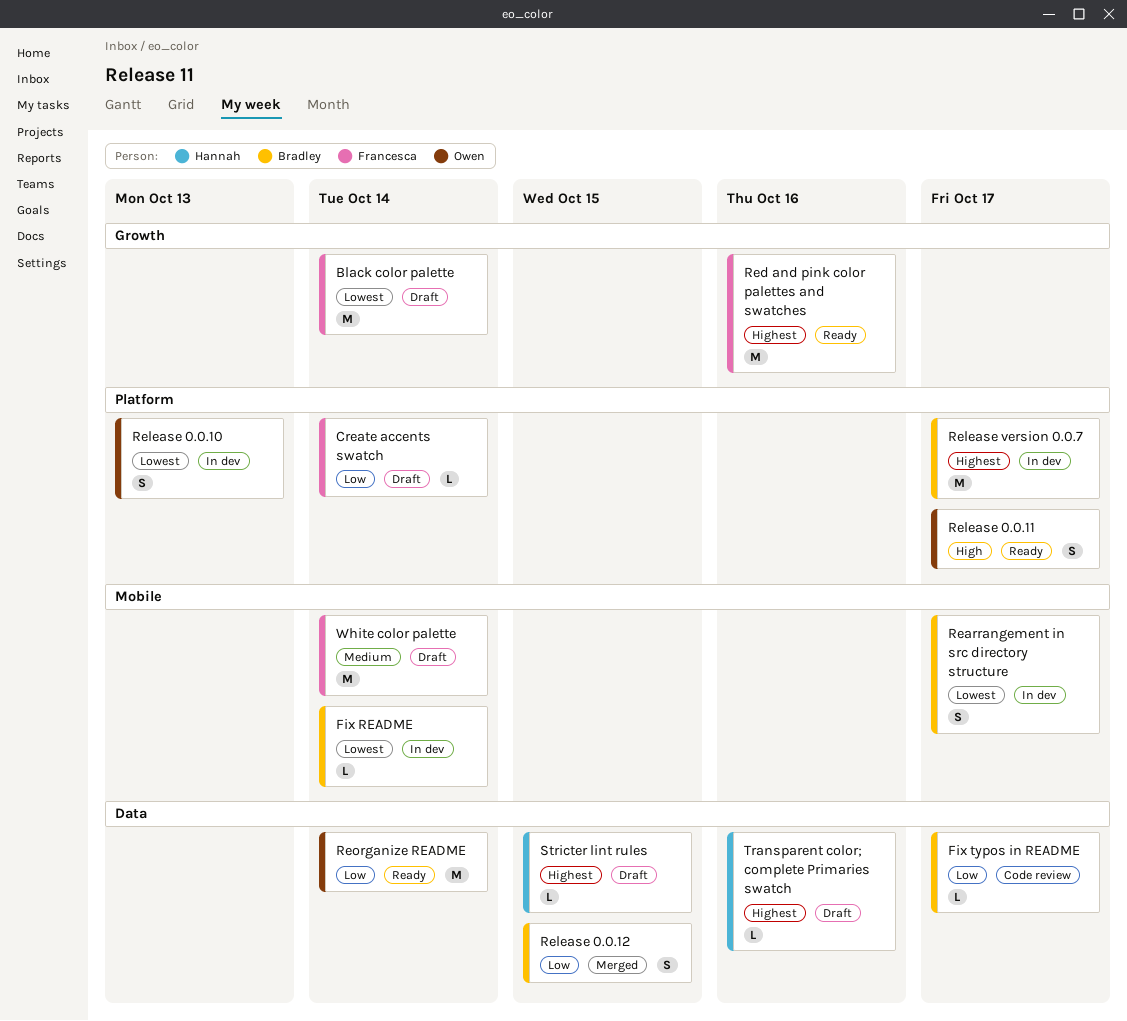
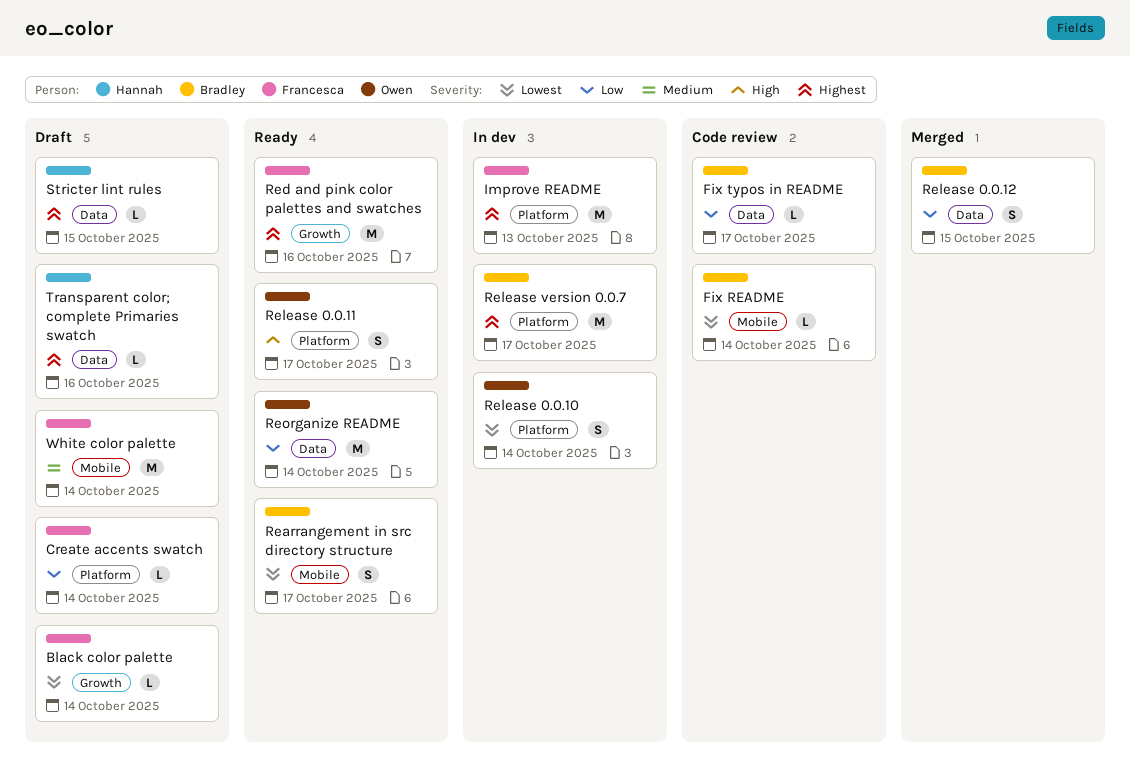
Black color palette, estimate: M -> L
Fix README, status: In dev -> Code review
Improve README: none -> present
Rearrangement in src directory structure, status: In dev -> Ready
Release 0.0.10, due: Oct 13 -> Oct 14

